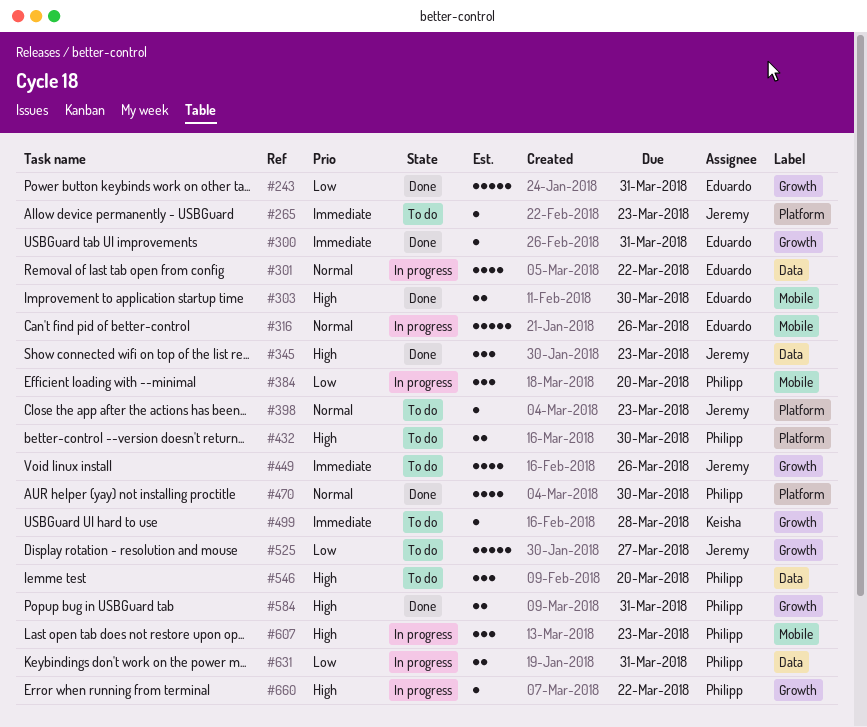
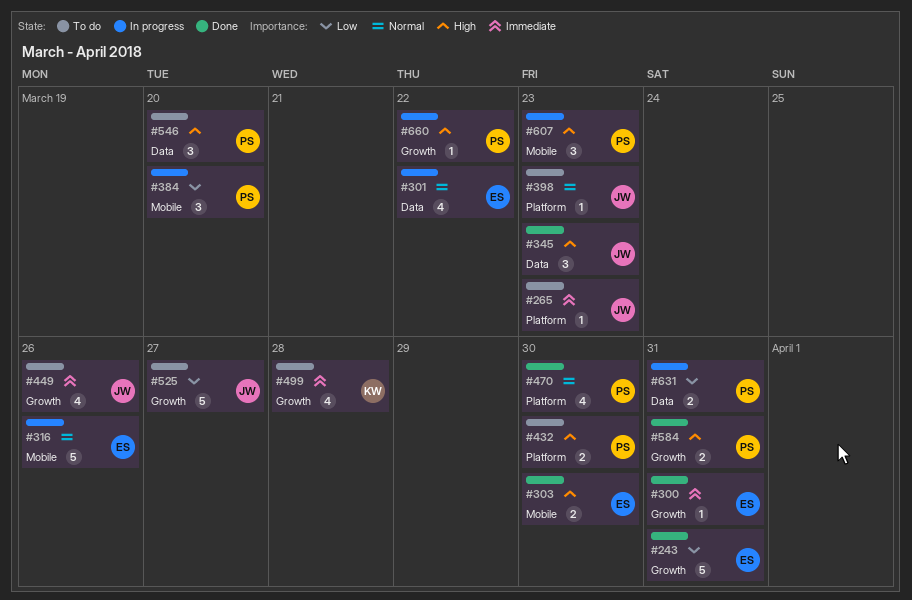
#499, estimate: 1 -> 4

